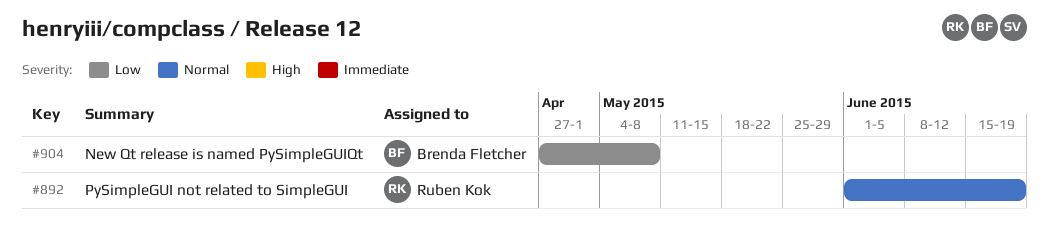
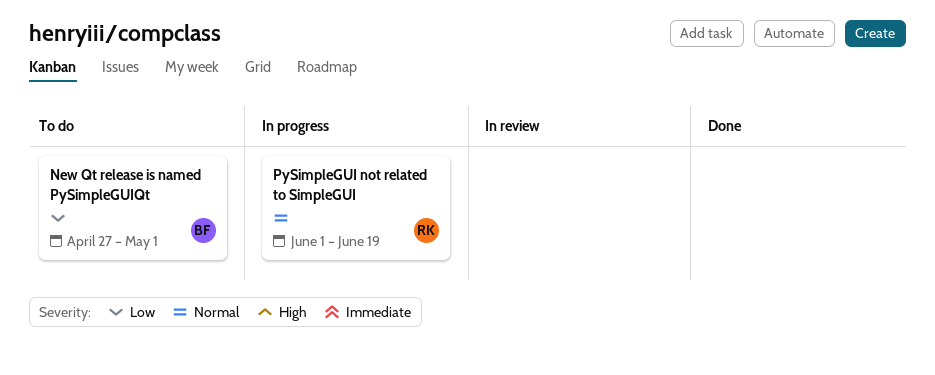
New Qt release is named PySimpleGUIQt, due: May 8 -> May 1

